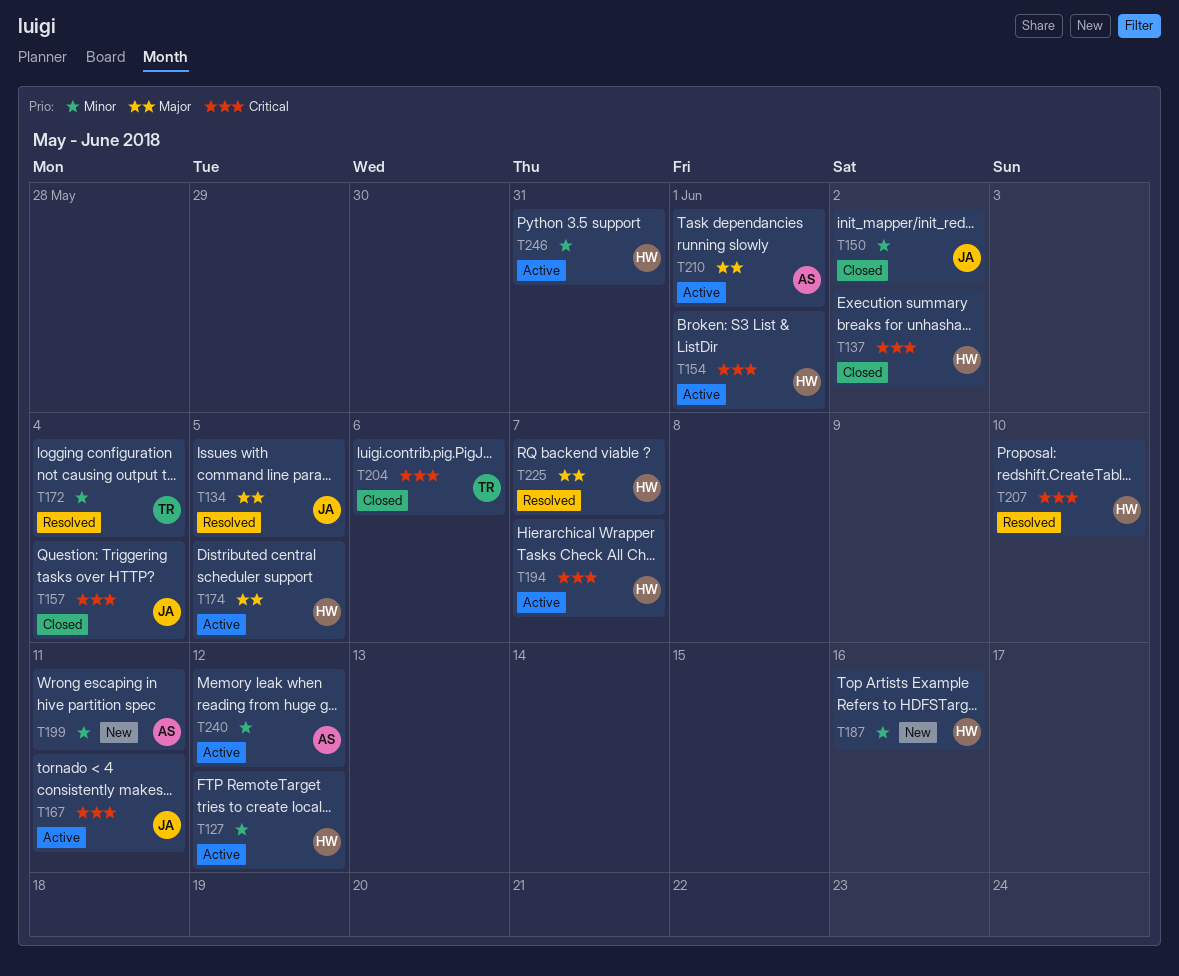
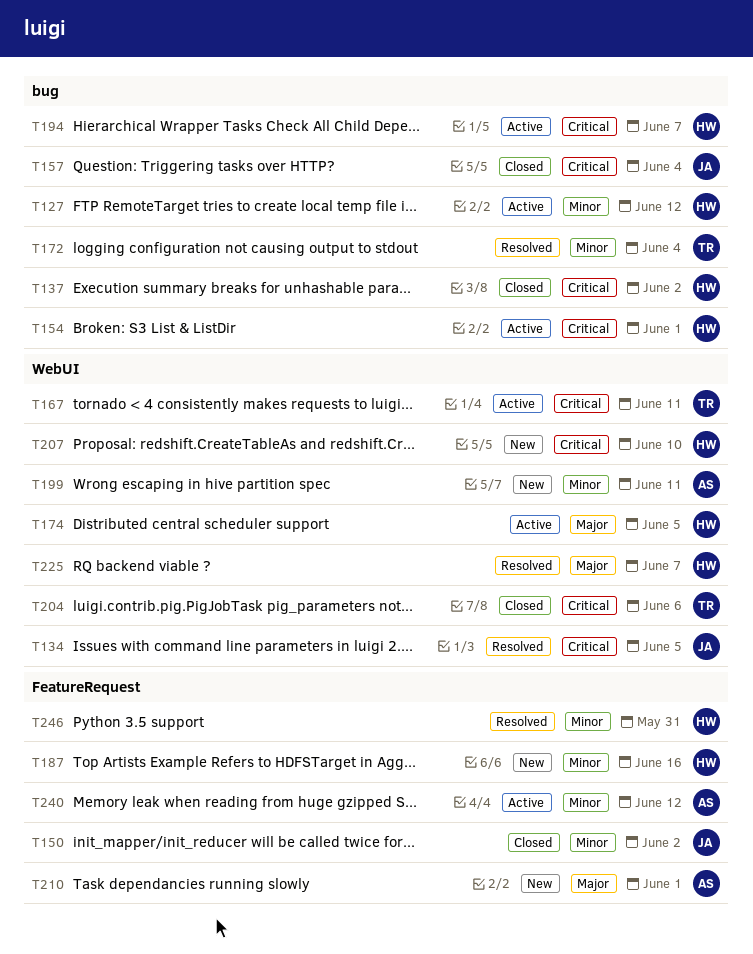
T134, priority: Major -> Critical
T167, owner: JA -> TR
T207, status: Resolved -> New
T210, status: Active -> New
T246, status: Active -> Resolved

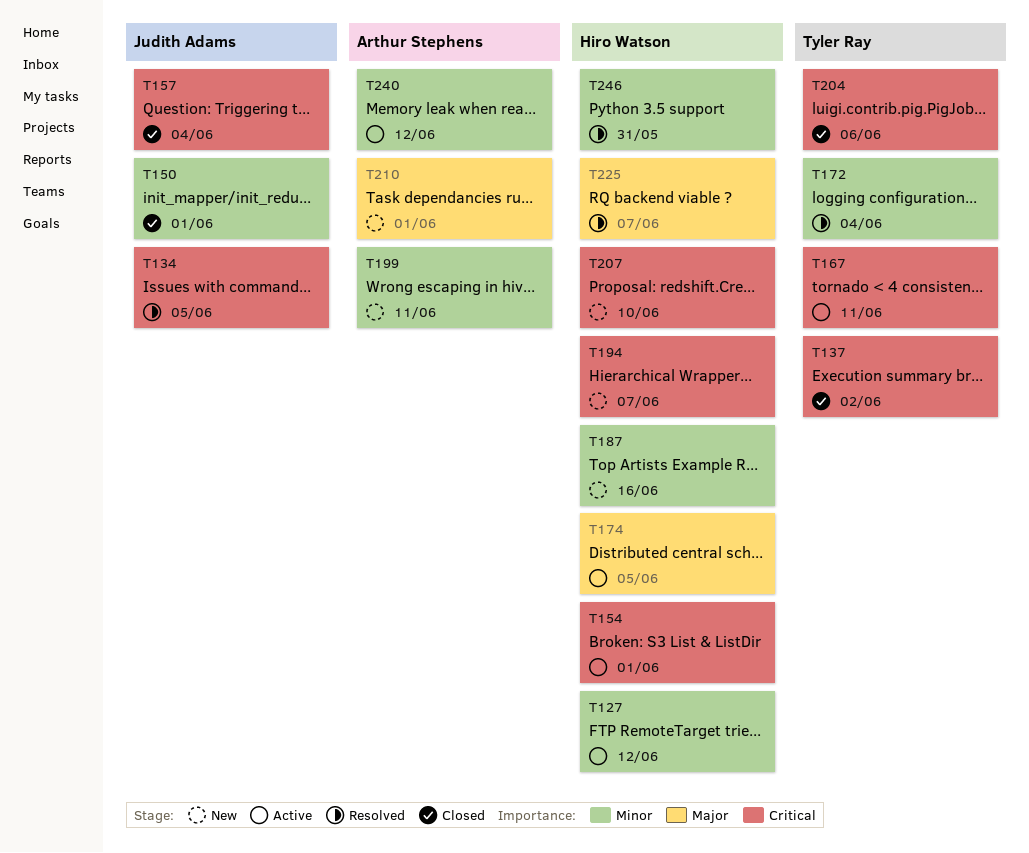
T137, owner: Hiro Watson -> Tyler Ray
T150, due: Jun 2 -> Jun 1
T194, status: Active -> New

